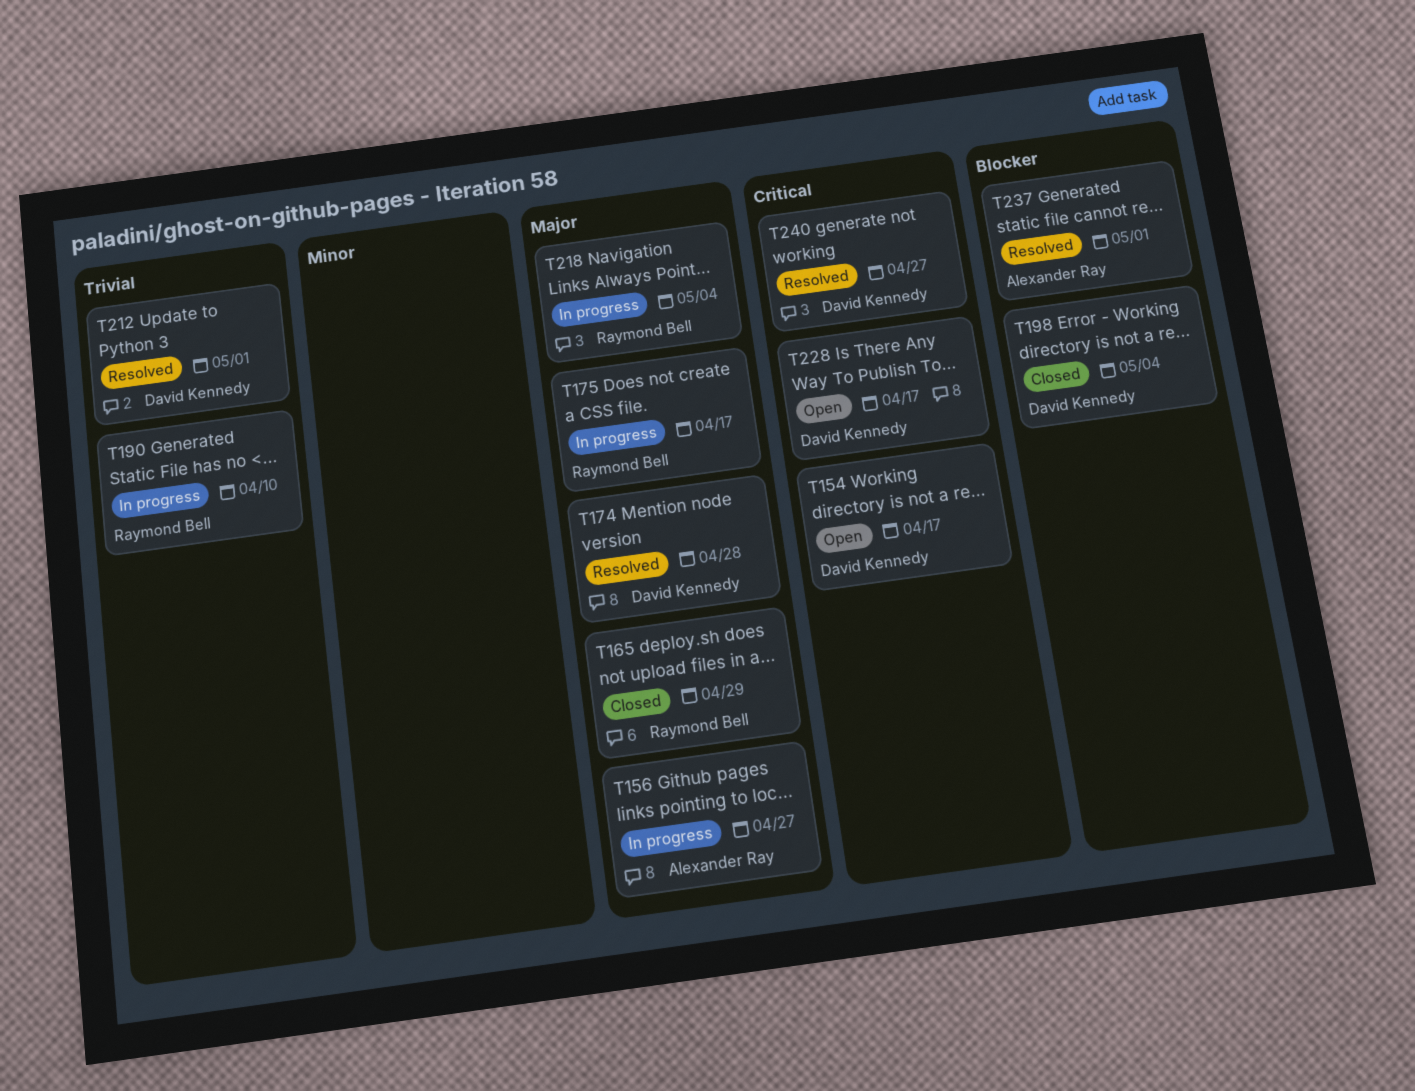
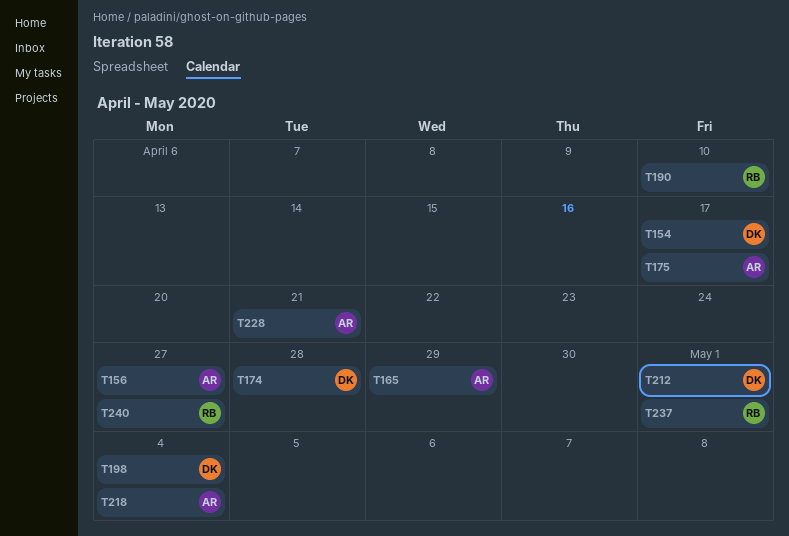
T165, owner: Raymond Bell -> Alexander Ray
T175, owner: Raymond Bell -> Alexander Ray
T218, owner: Raymond Bell -> Alexander Ray
T228, owner: David Kennedy -> Alexander Ray
T228, due: Apr 17 -> Apr 21
T237, owner: Alexander Ray -> Raymond Bell
T240, owner: David Kennedy -> Raymond Bell

